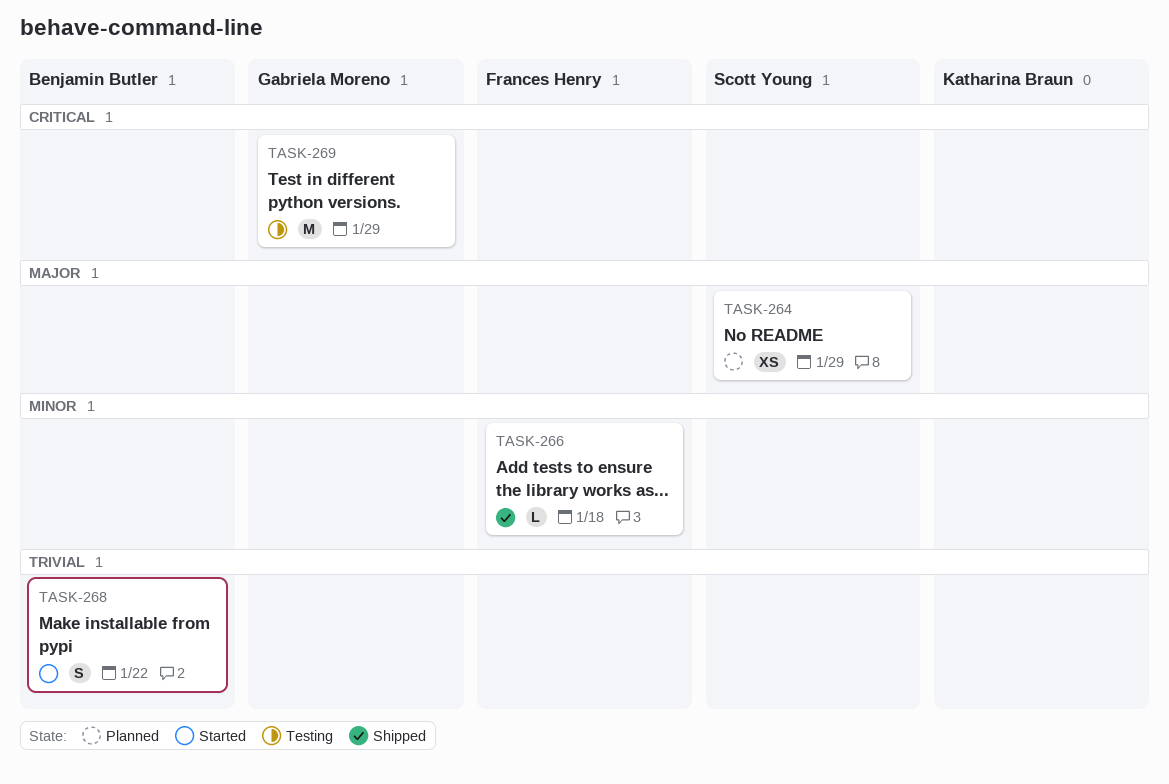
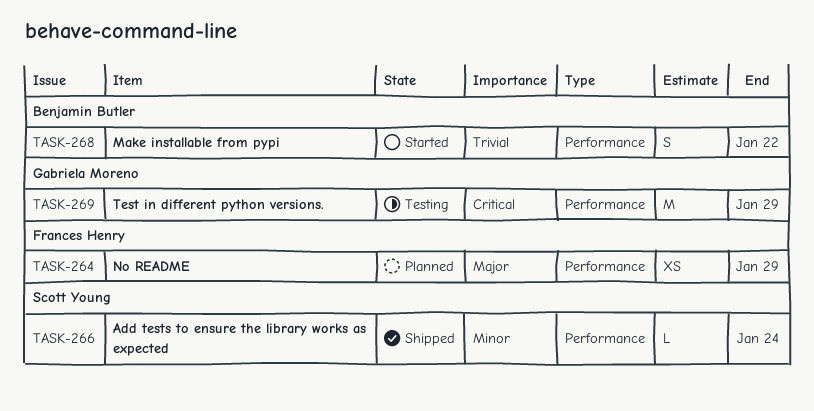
TASK-264, owner: Scott Young -> Frances Henry
TASK-266, owner: Frances Henry -> Scott Young
TASK-266, due: Jan 18 -> Jan 24

